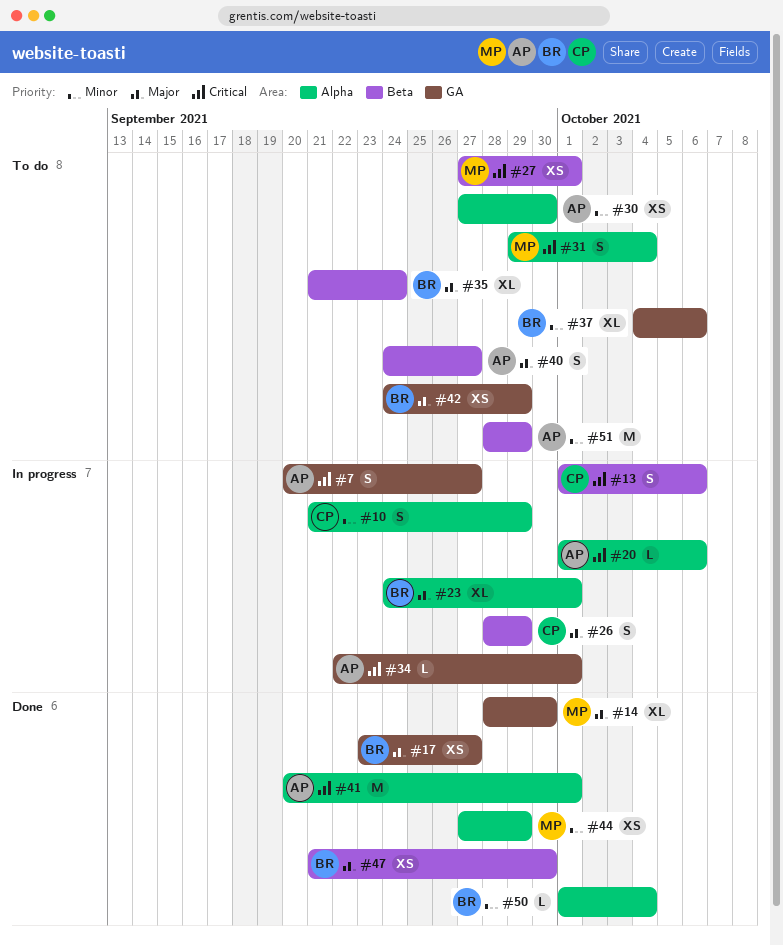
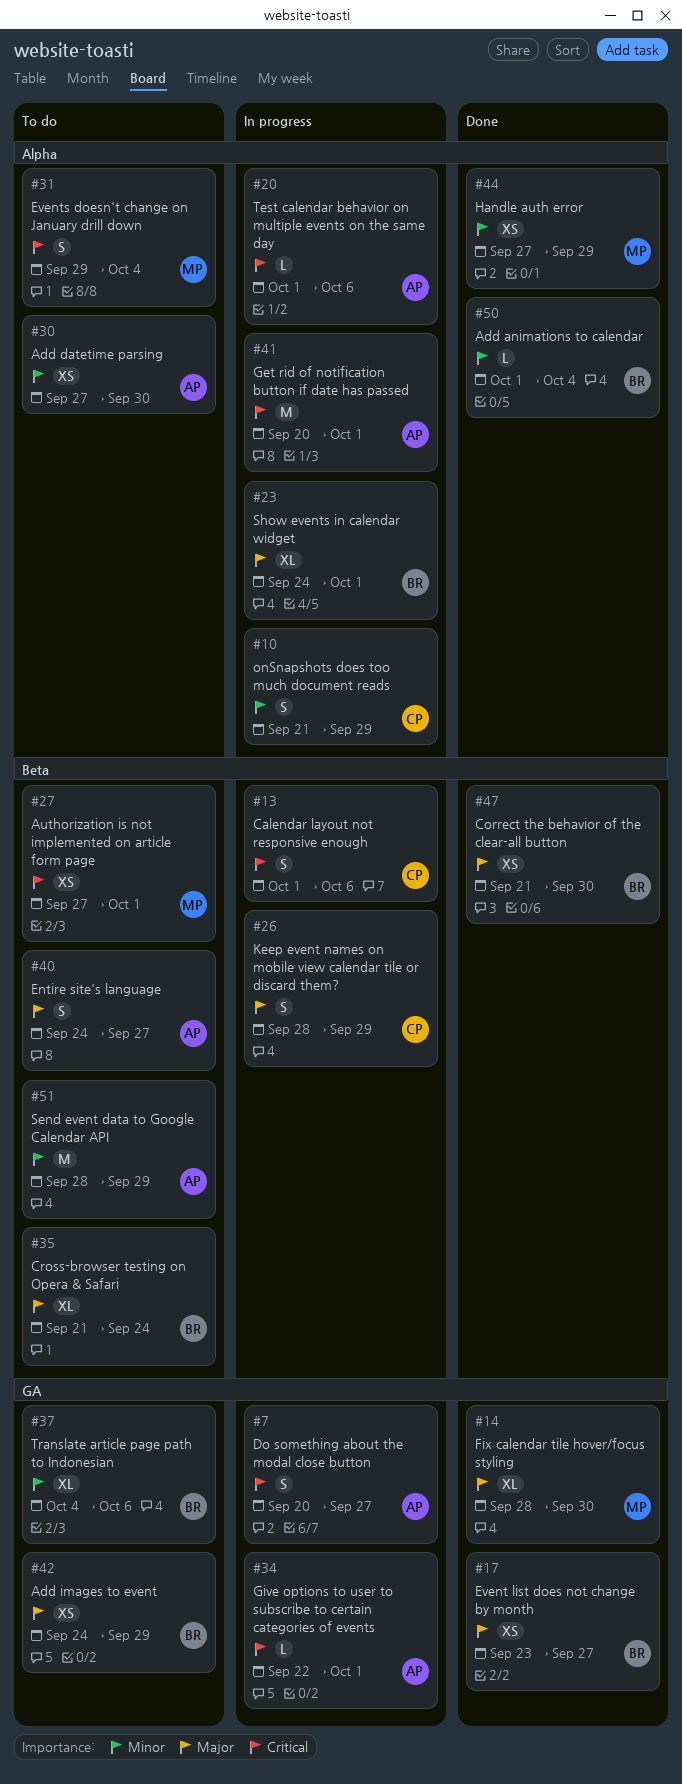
#41, status: Done -> In progress

